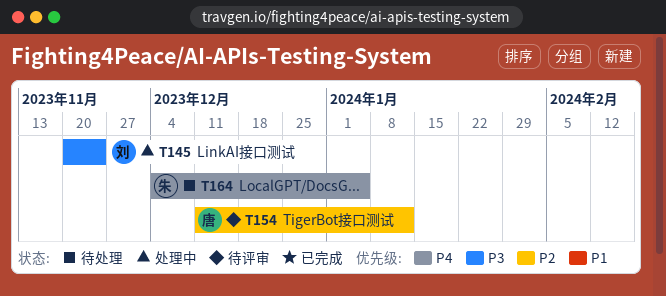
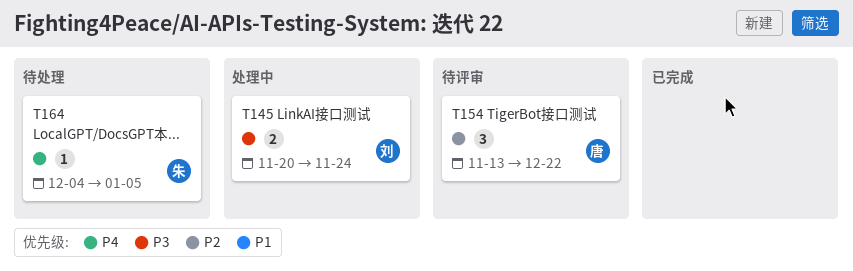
T154, start: Dec 11 -> Nov 13
T154, due: Jan 12 -> Dec 22

